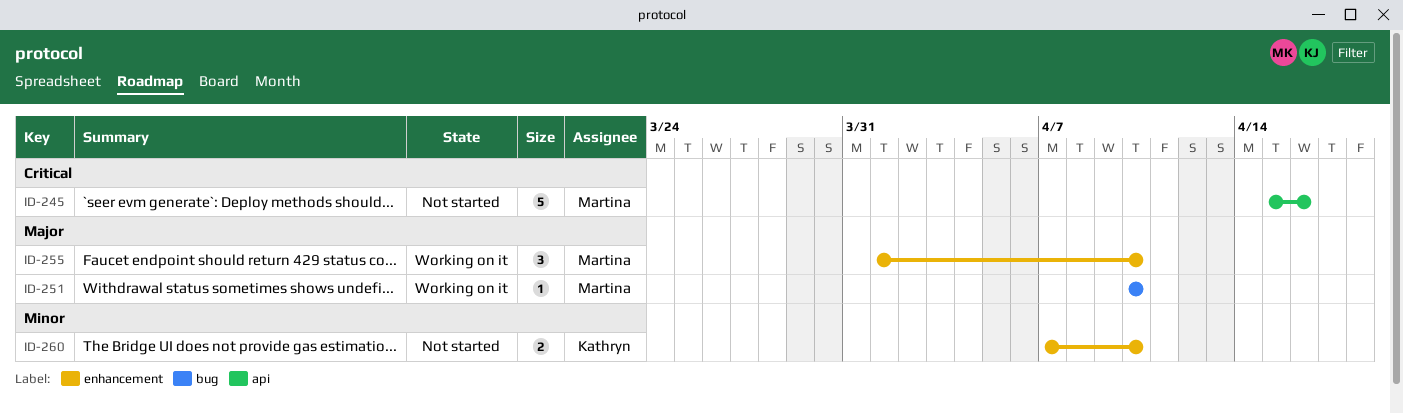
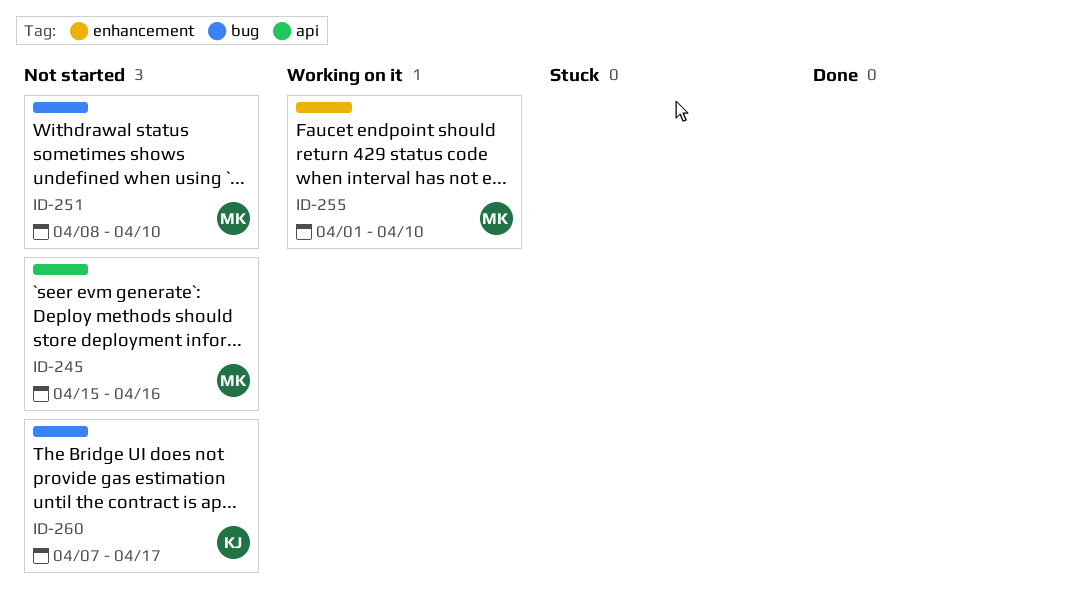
ID-251, status: Working on it -> Not started
ID-251, start: Apr 10 -> Apr 8
ID-260, label: enhancement -> bug
ID-260, due: Apr 10 -> Apr 17

